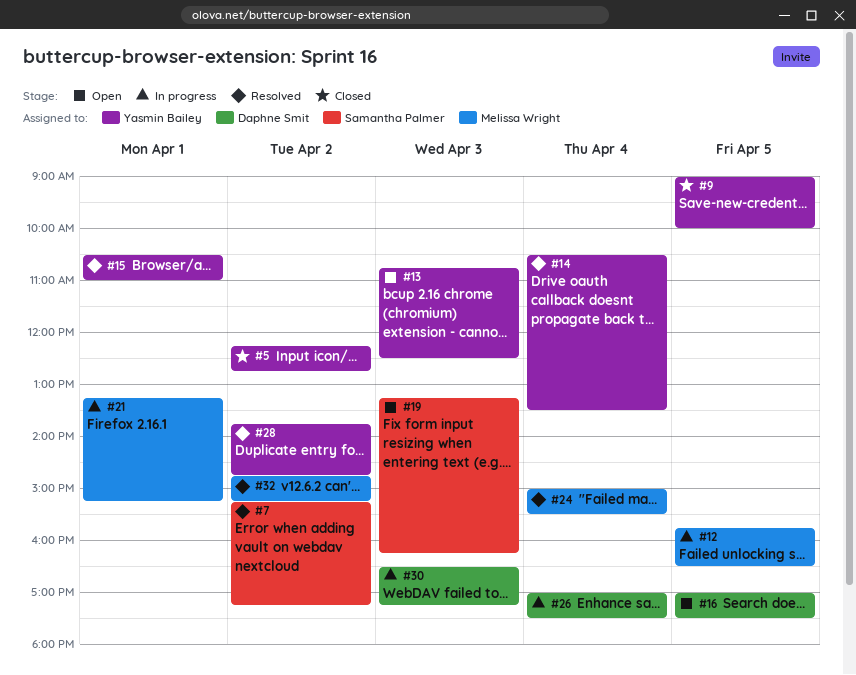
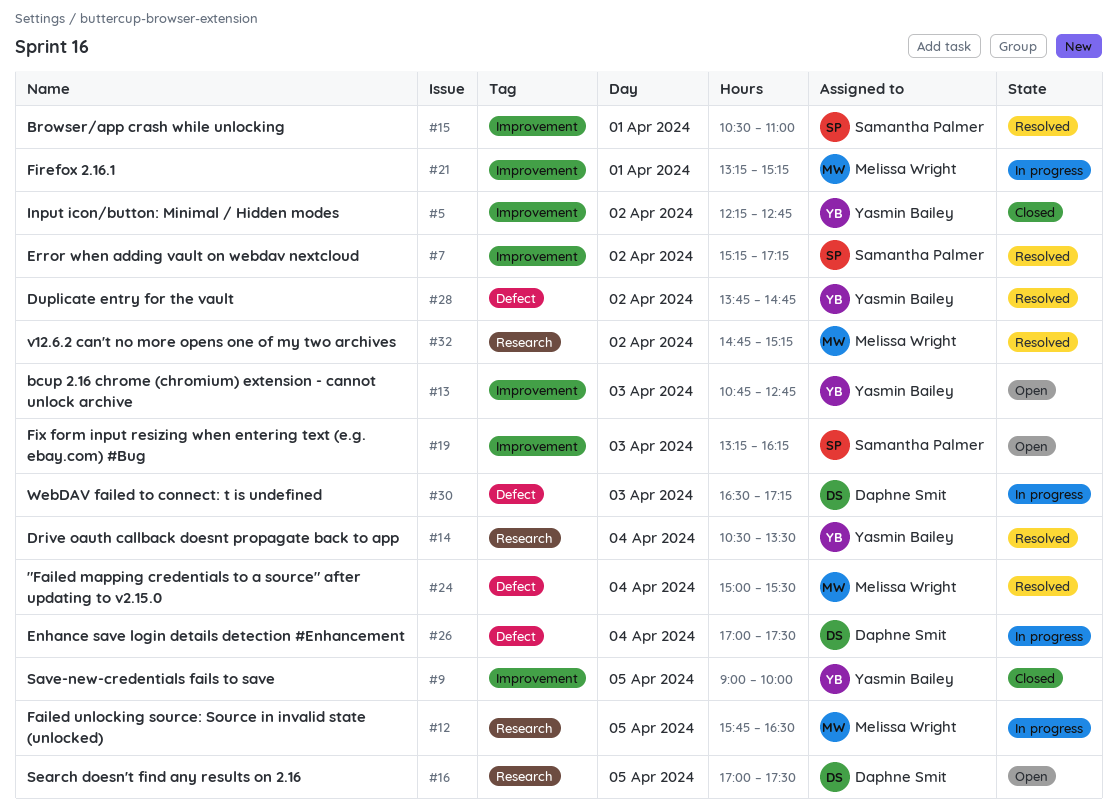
#13, ends: 12:30 -> 12:45
#15, owner: Yasmin Bailey -> Samantha Palmer

